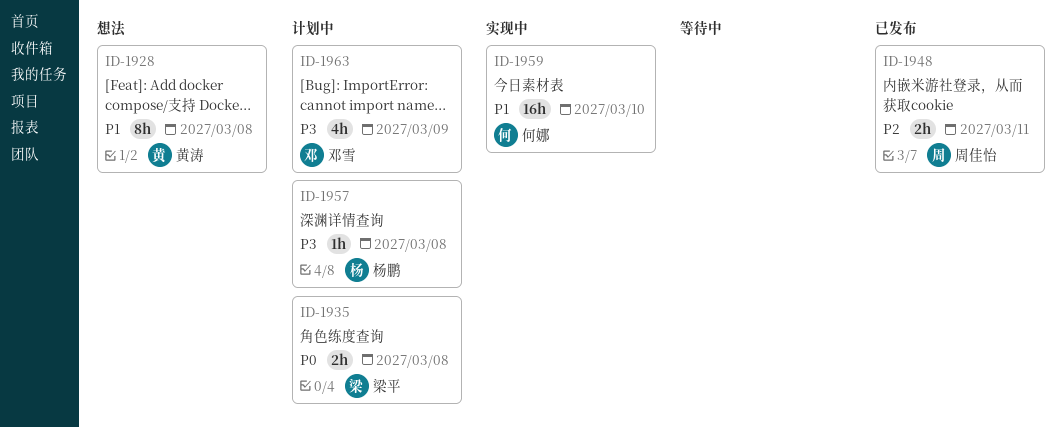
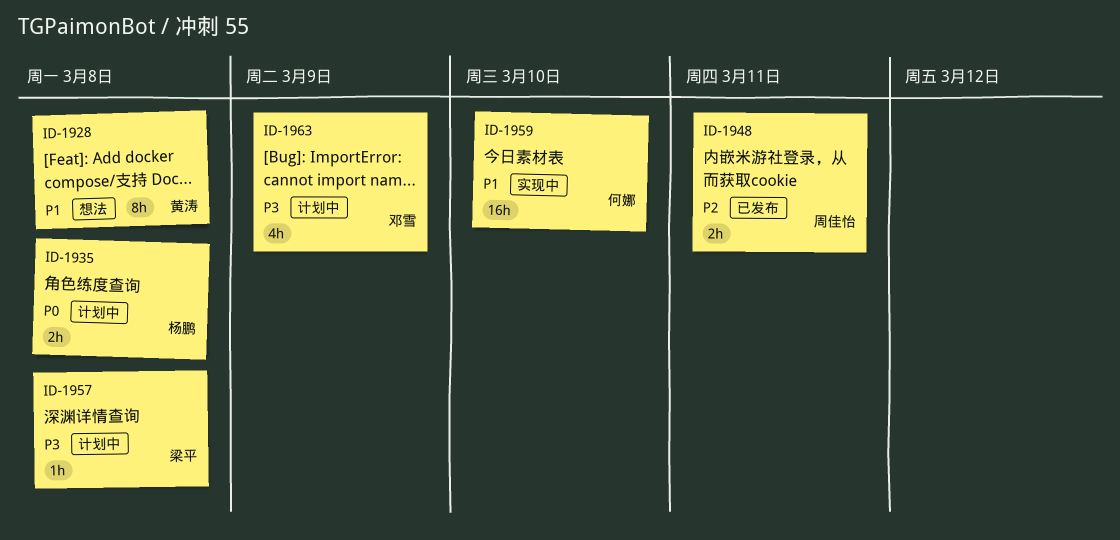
ID-1935, owner: 梁平 -> 杨鹏
ID-1957, owner: 杨鹏 -> 梁平

